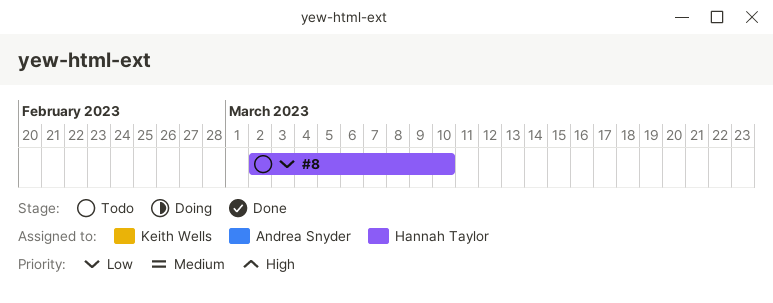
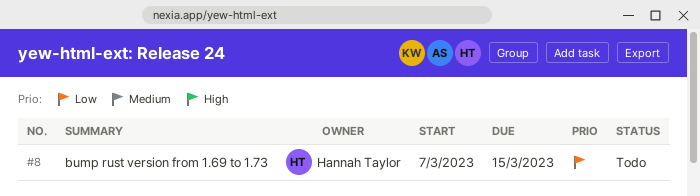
#8, start: Mar 2 -> Mar 7
#8, due: Mar 10 -> Mar 15

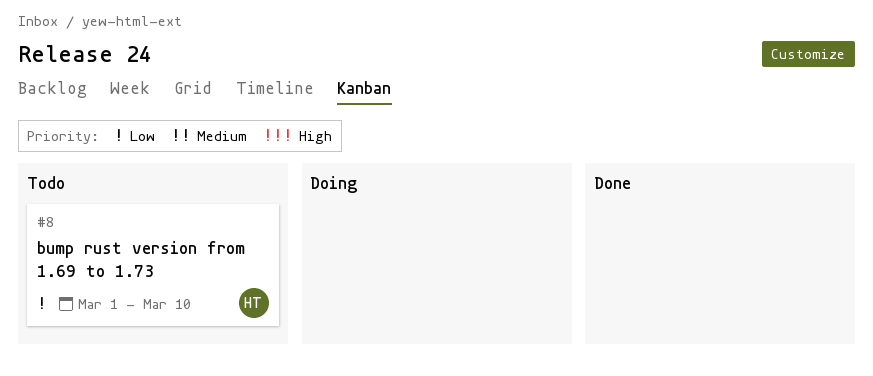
#8, start: Mar 7 -> Mar 1
#8, due: Mar 15 -> Mar 10

